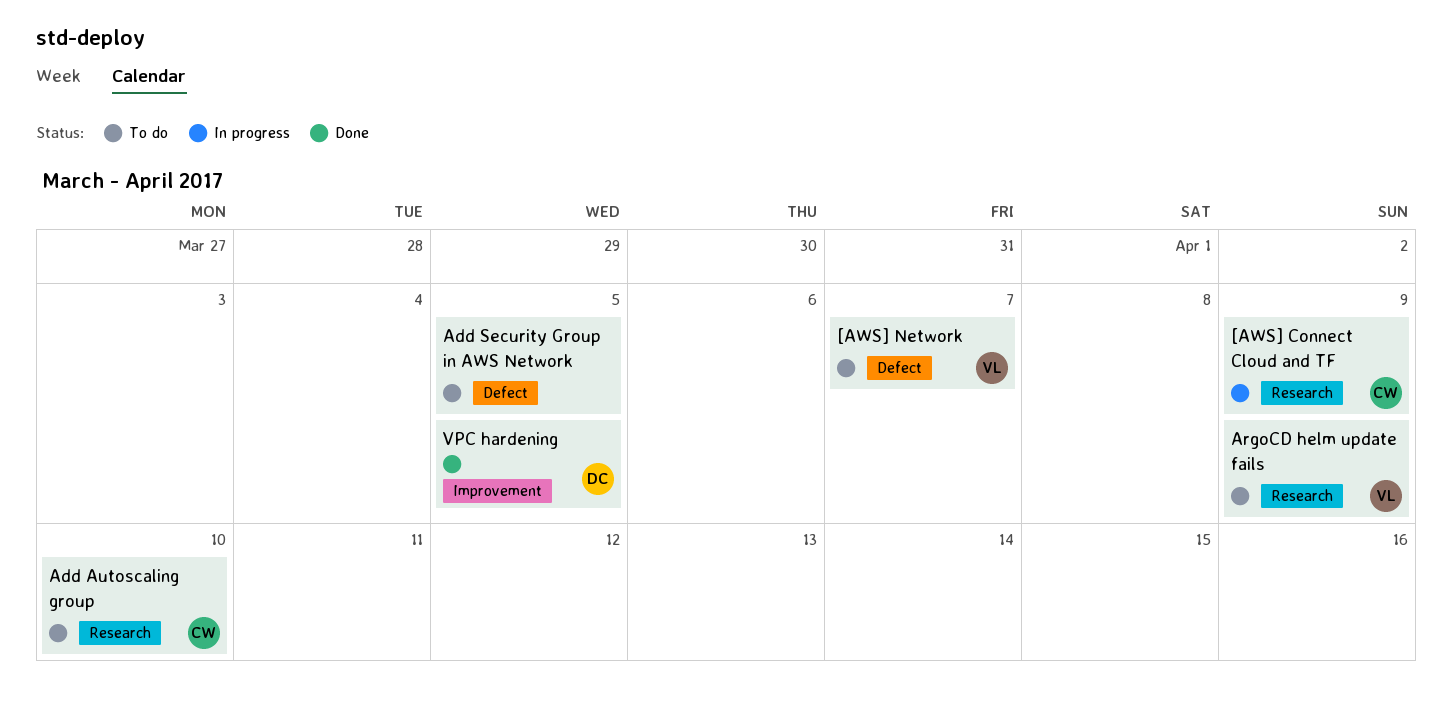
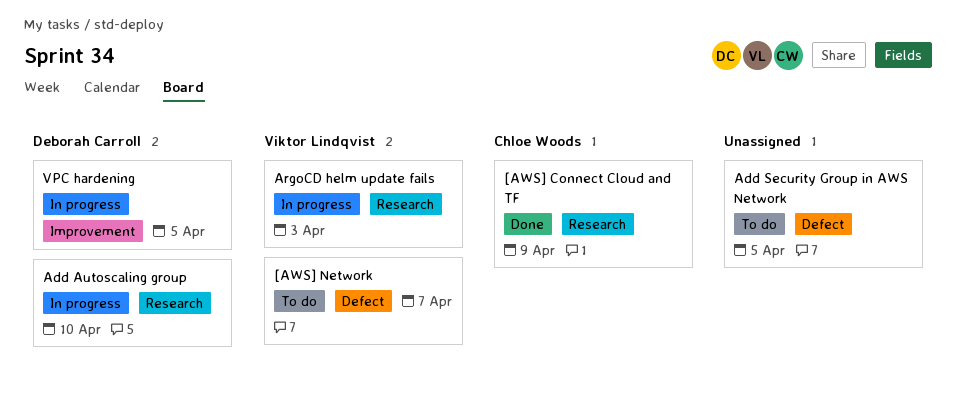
[AWS] Connect Cloud and TF, status: In progress -> Done
Add Autoscaling group, status: To do -> In progress
Add Autoscaling group, owner: Chloe Woods -> Deborah Carroll
ArgoCD helm update fails, status: To do -> In progress
ArgoCD helm update fails, due: Apr 9 -> Apr 3
VPC hardening, status: Done -> In progress

